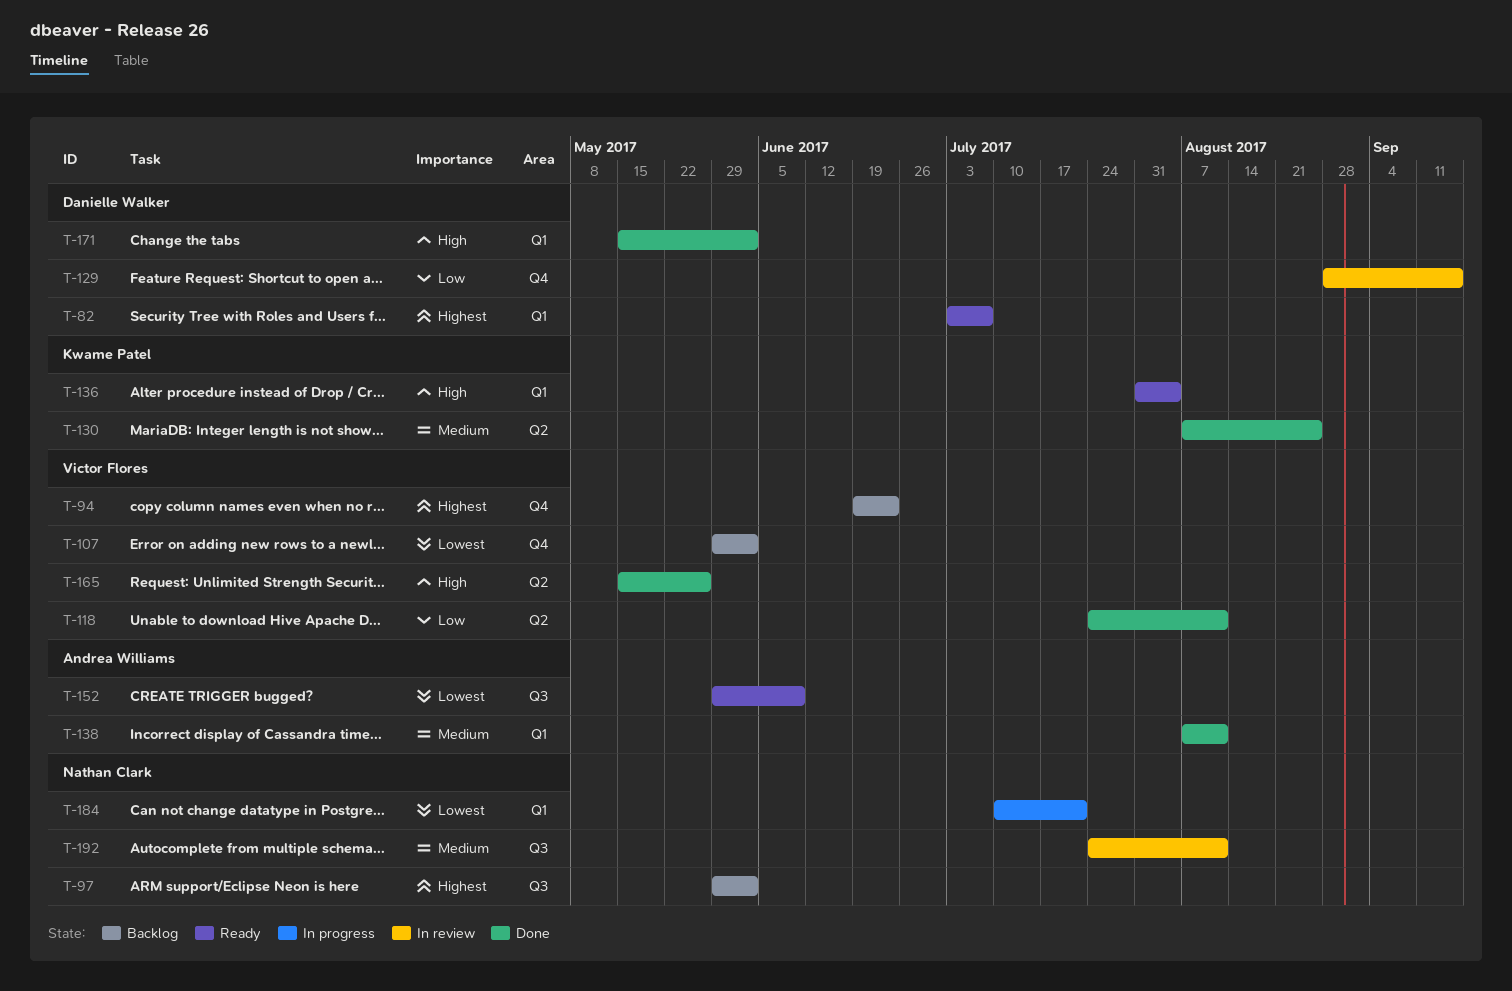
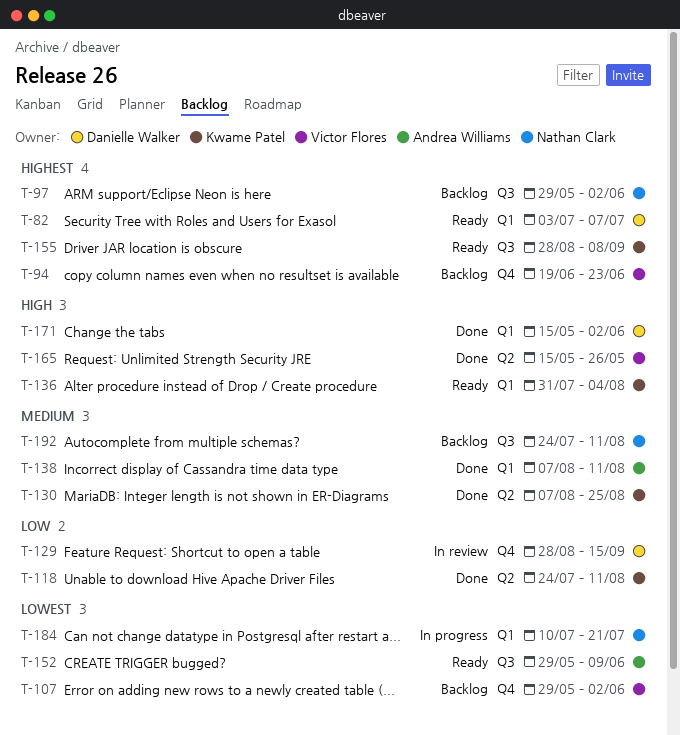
T-118, owner: Victor Flores -> Kwame Patel
T-155: none -> present
T-192, status: In review -> Backlog

